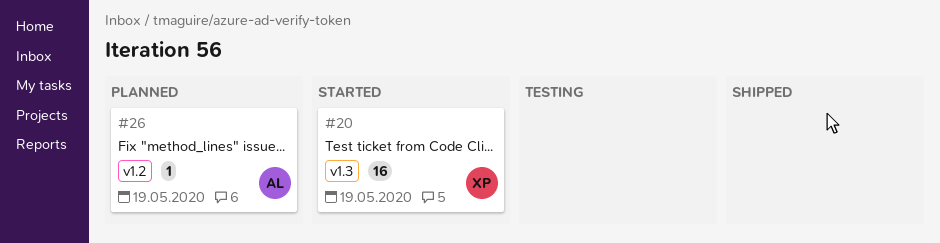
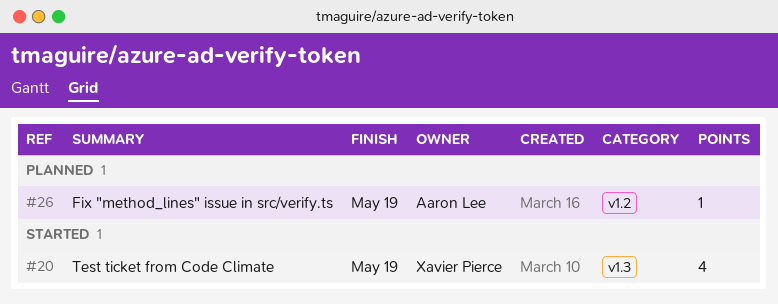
#20, estimate: 16 -> 4

